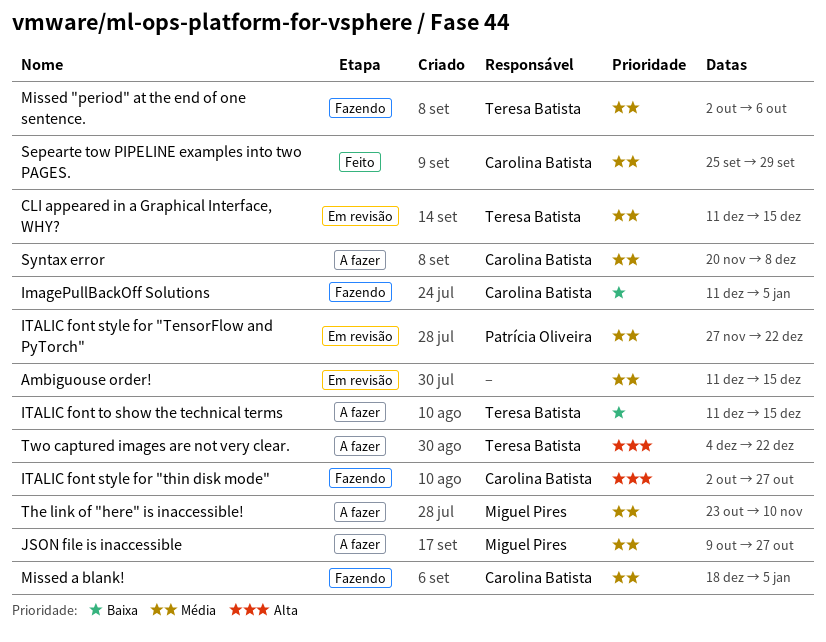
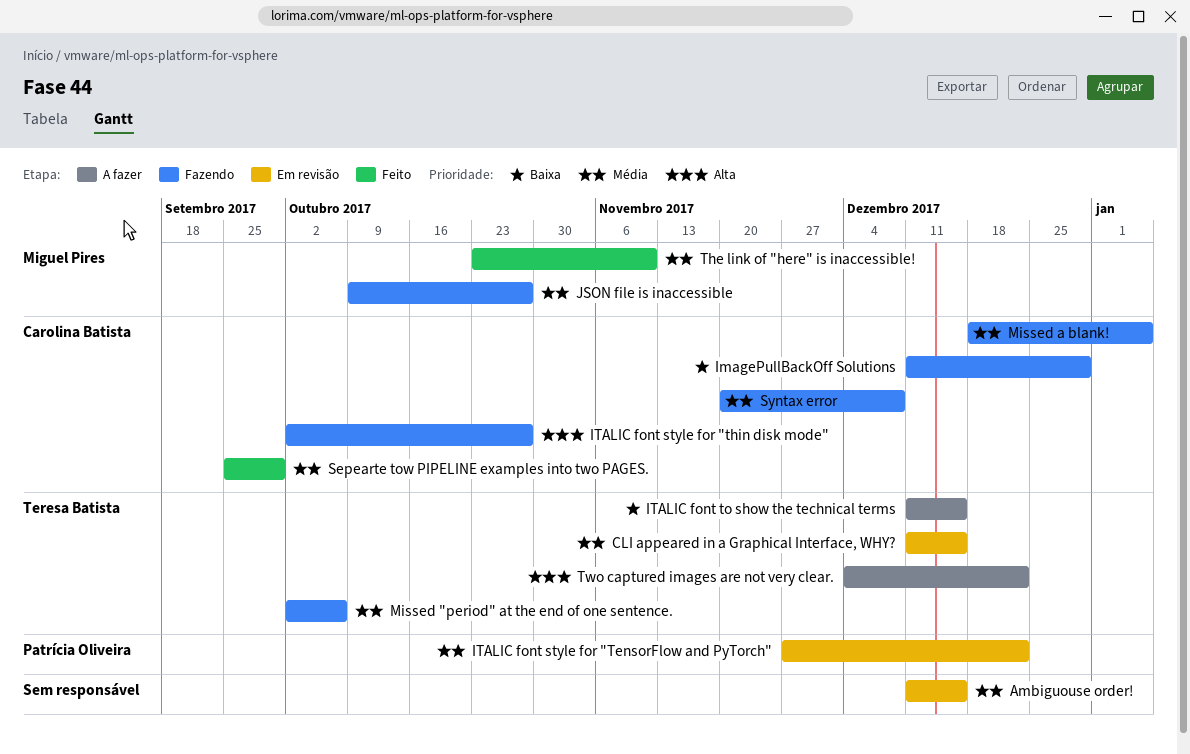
ImagePullBackOff Solutions, due: Jan 5 -> Dec 29
JSON file is inaccessible, status: A fazer -> Fazendo
Syntax error, status: A fazer -> Fazendo
The link of "here" is inaccessible!, status: A fazer -> Feito

